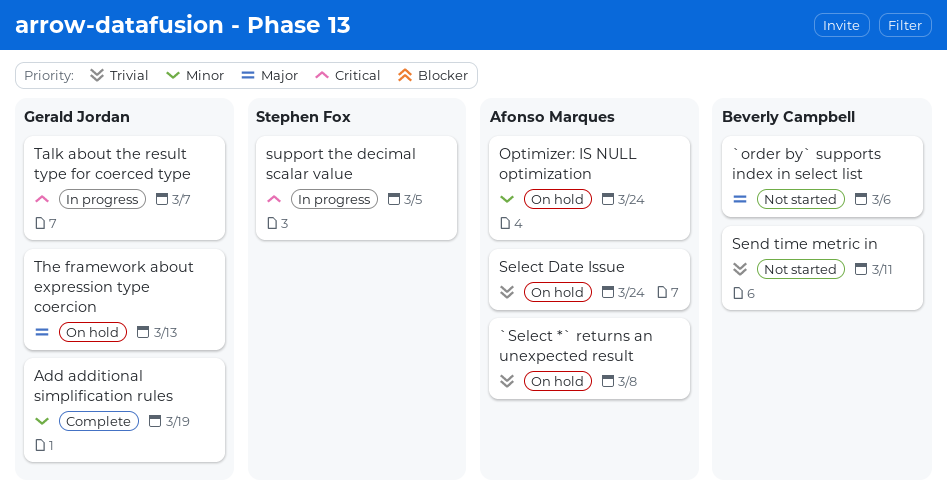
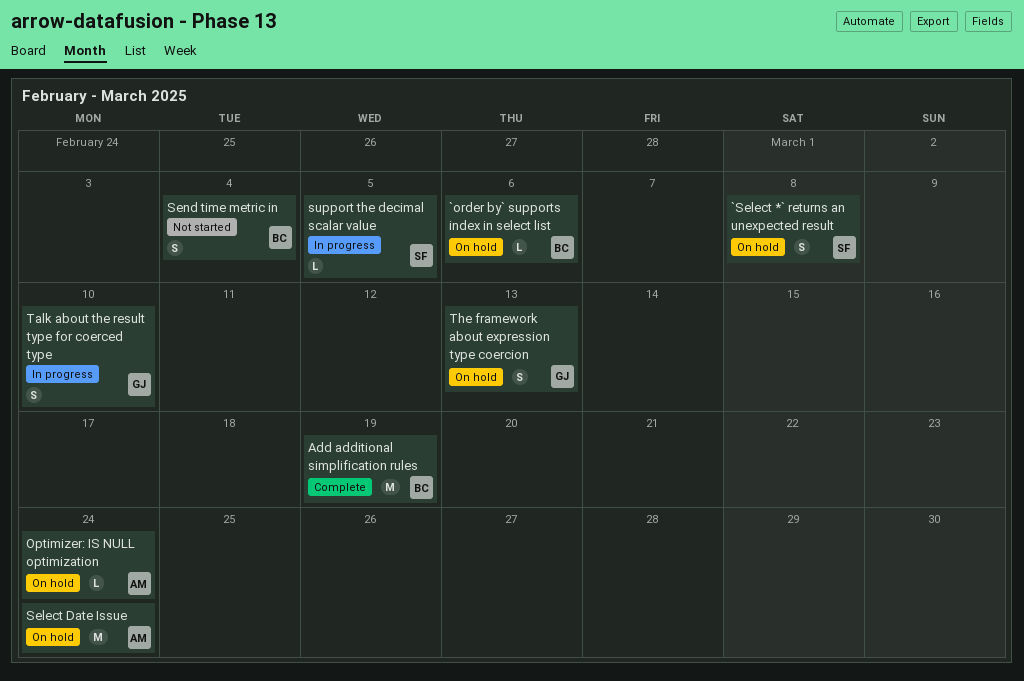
`order by` supports index in select list, status: Not started -> On hold
`Select *` returns an unexpected result, owner: Afonso Marques -> Stephen Fox
Add additional simplification rules, owner: Gerald Jordan -> Beverly Campbell
Send time metric in, due: Mar 11 -> Mar 4
Talk about the result type for coerced type, due: Mar 7 -> Mar 10

